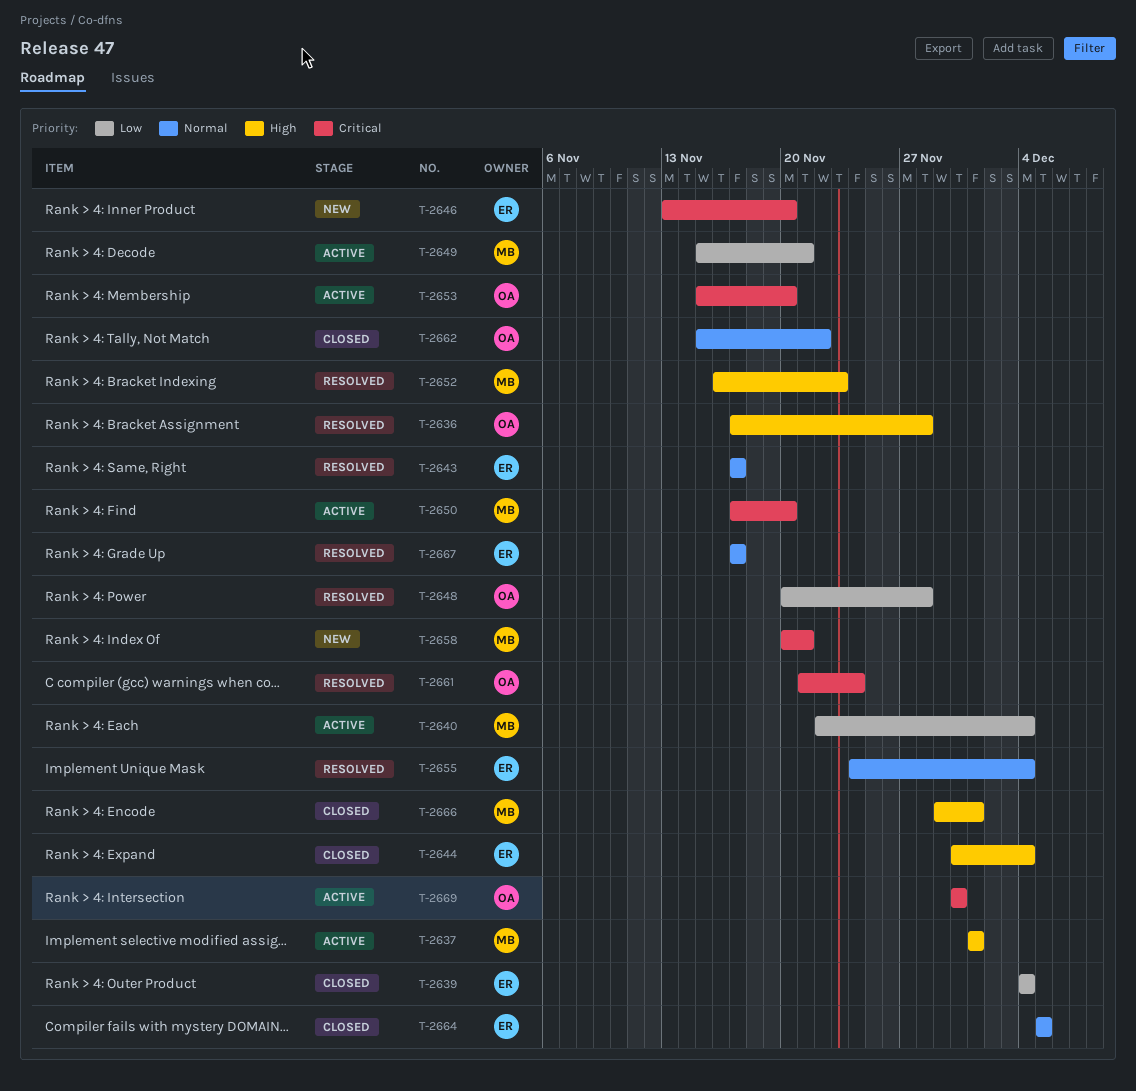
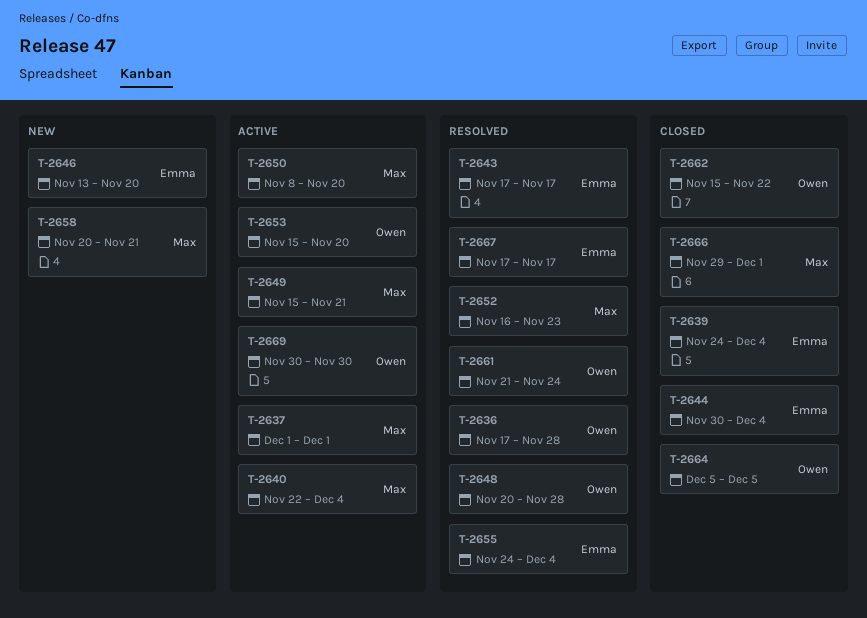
T-2639, start: Dec 4 -> Nov 24
T-2650, start: Nov 17 -> Nov 8
T-2664, owner: Emma -> Owen

